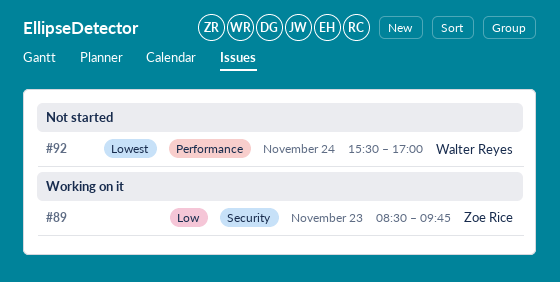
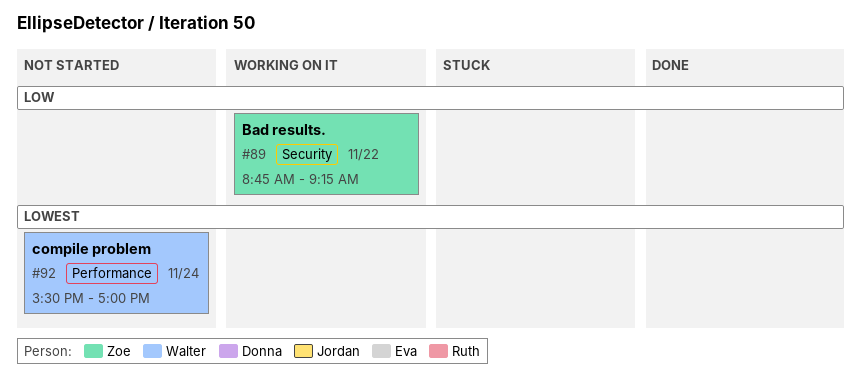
#89, day: Nov 23 -> Nov 22
#89, begins: 08:30 -> 08:45
#89, ends: 09:45 -> 09:15

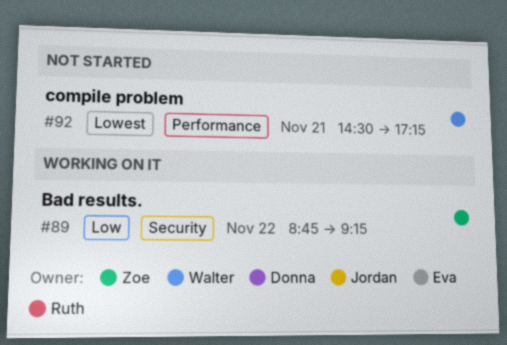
#92, day: Nov 24 -> Nov 21
#92, begins: 15:30 -> 14:30
#92, ends: 17:00 -> 17:15

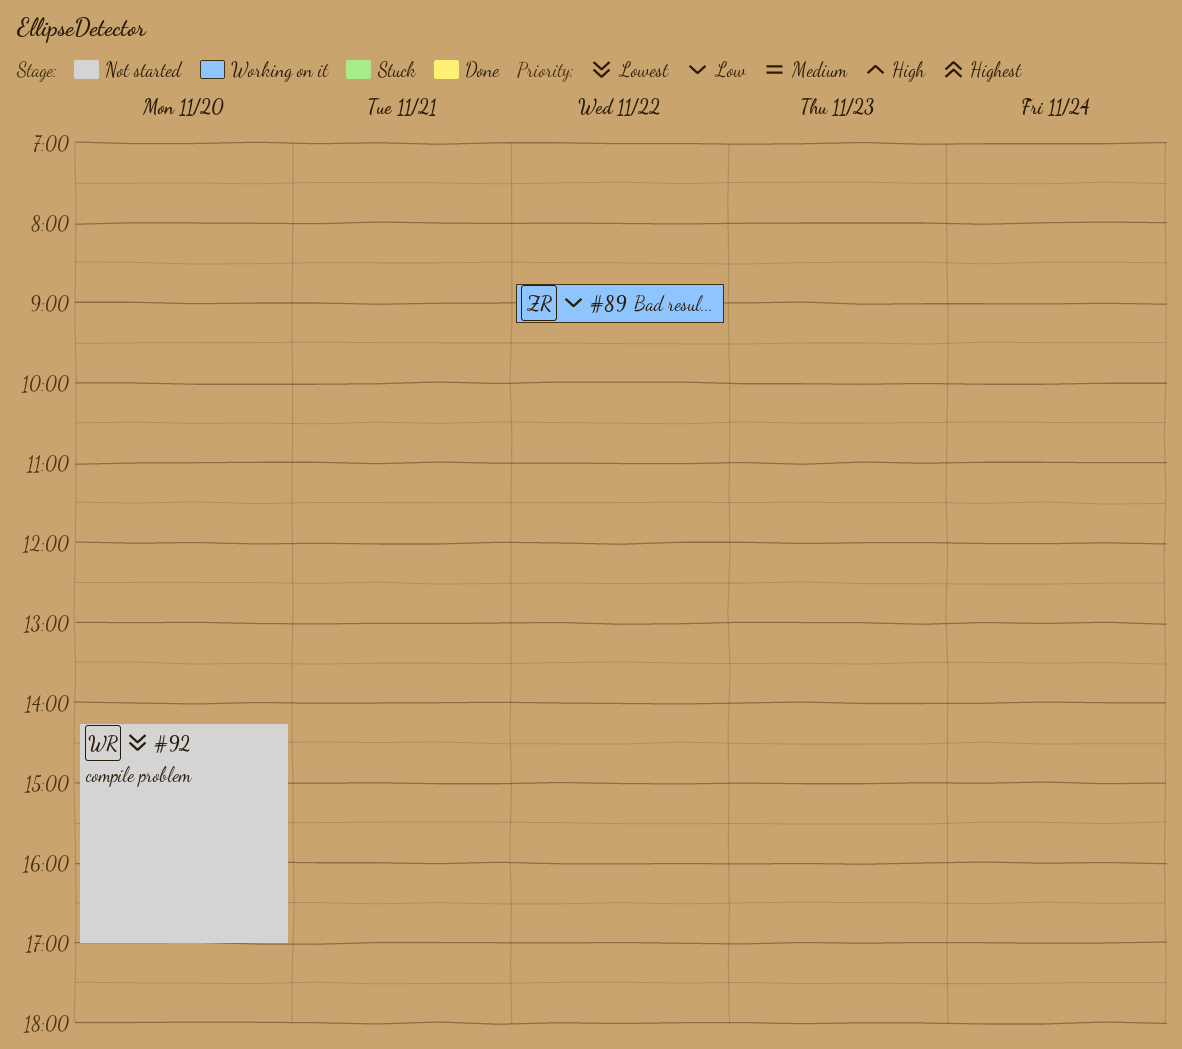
#92, day: Nov 21 -> Nov 20
#92, begins: 14:30 -> 14:15
#92, ends: 17:15 -> 17:00

